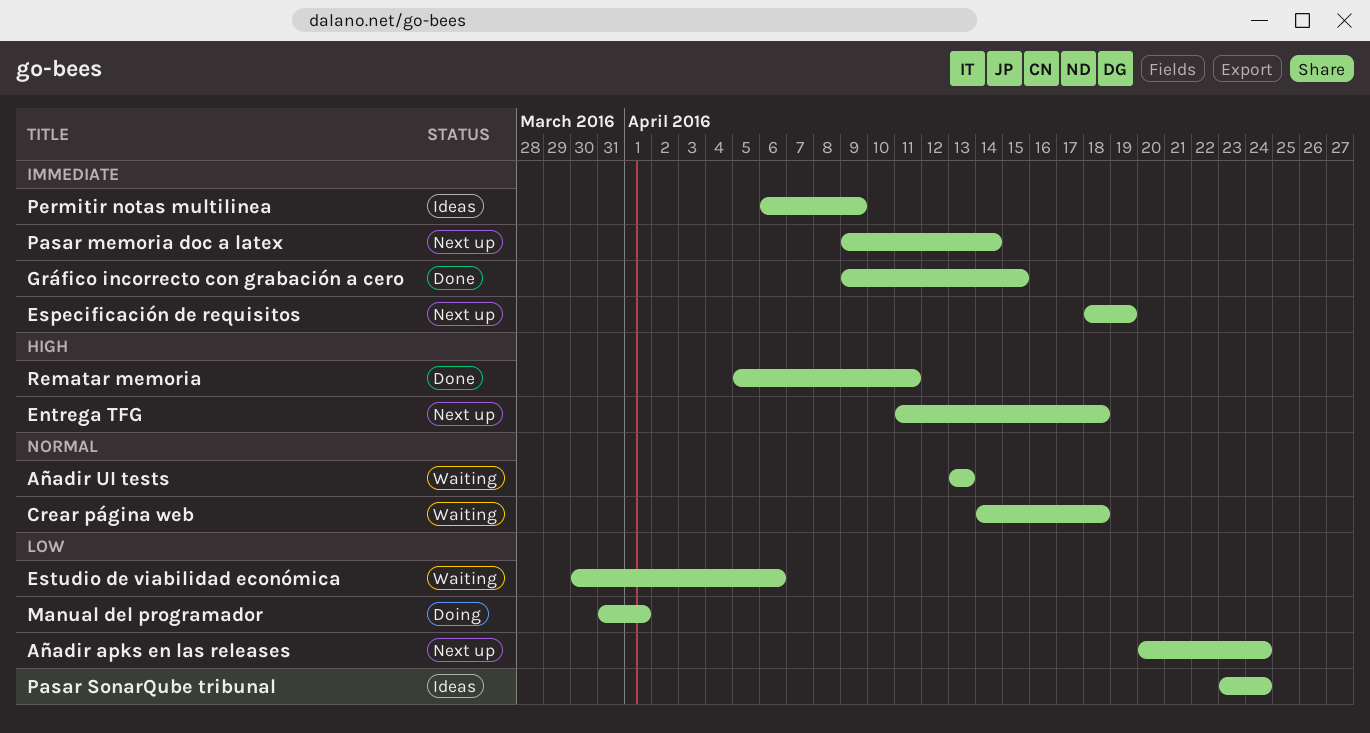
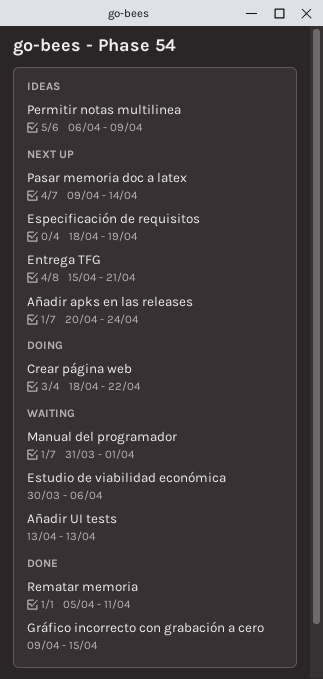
Crear página web, status: Waiting -> Doing
Crear página web, start: Apr 14 -> Apr 18
Crear página web, due: Apr 18 -> Apr 22
Entrega TFG, start: Apr 11 -> Apr 15
Entrega TFG, due: Apr 18 -> Apr 21
Manual del programador, status: Doing -> Waiting
Pasar SonarQube tribunal: present -> none

